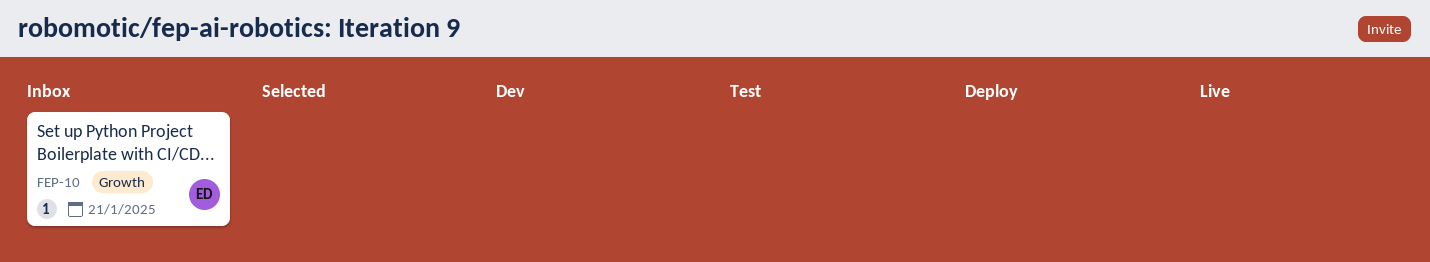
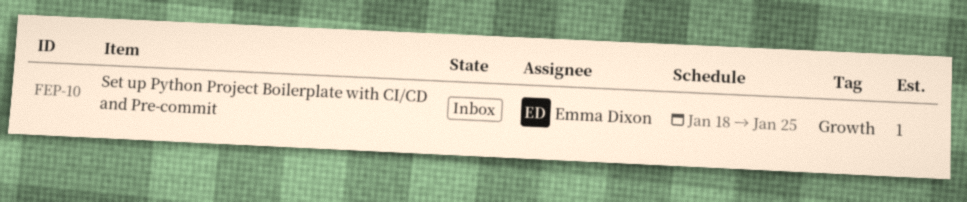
FEP-10, due: Jan 21 -> Jan 25

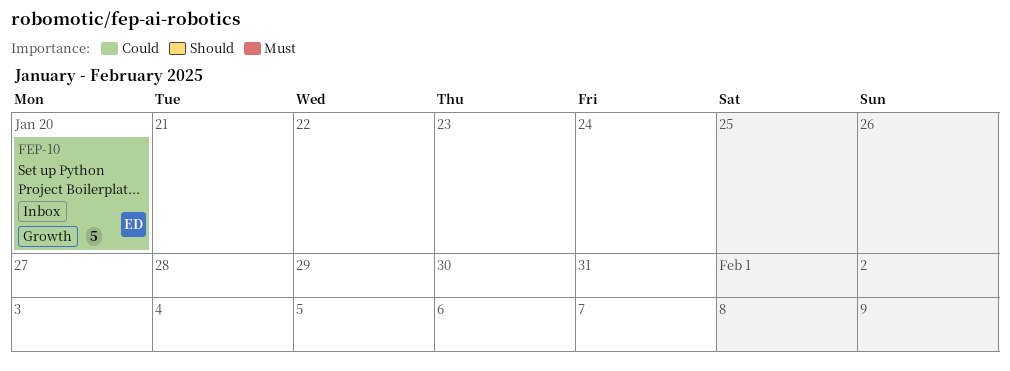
FEP-10, estimate: 1 -> 5
FEP-10, due: Jan 25 -> Jan 20

